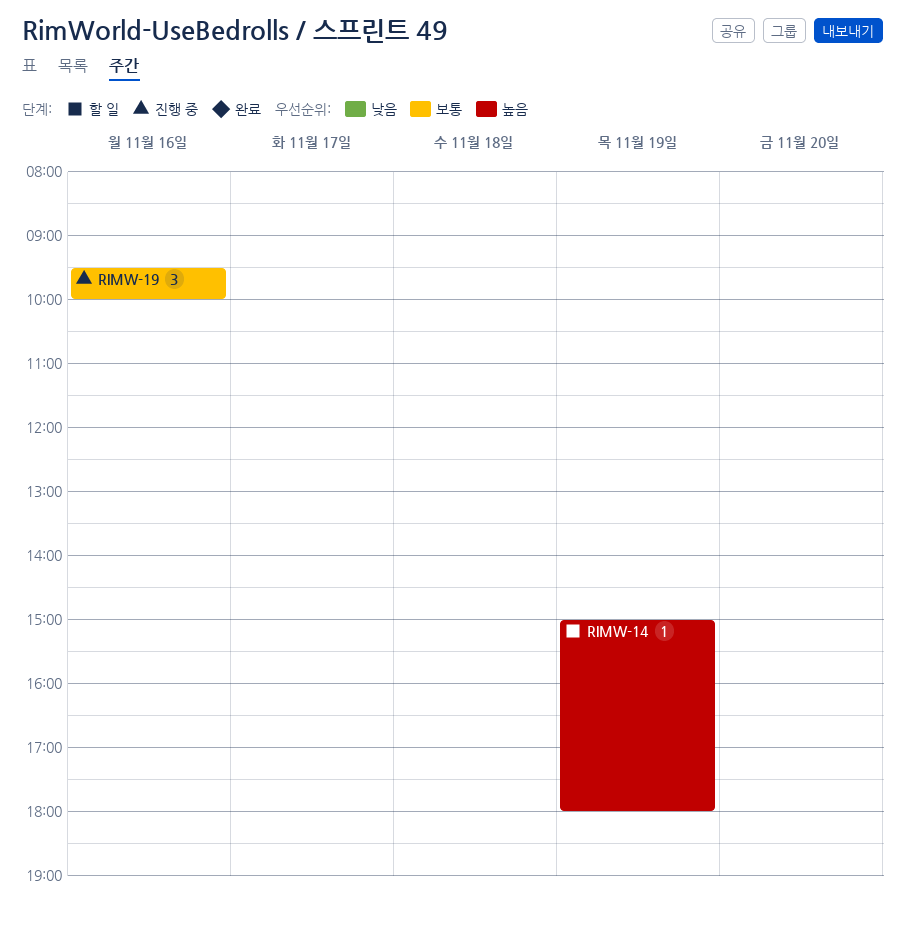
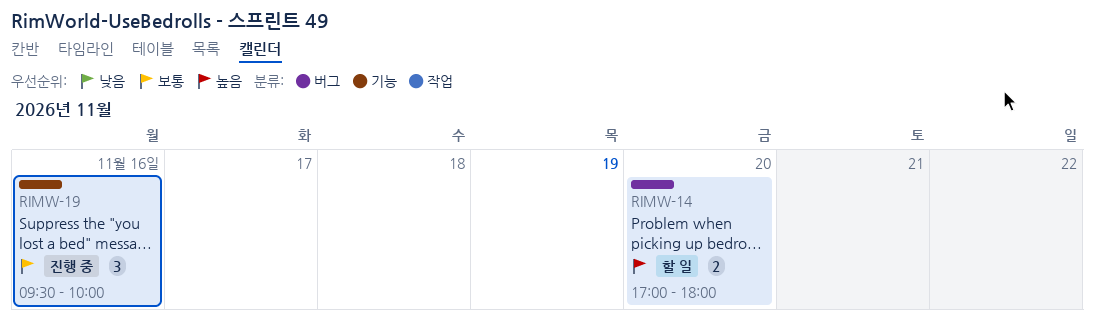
RIMW-14, estimate: 1 -> 2
RIMW-14, day: Nov 19 -> Nov 20
RIMW-14, begins: 15:00 -> 17:00

